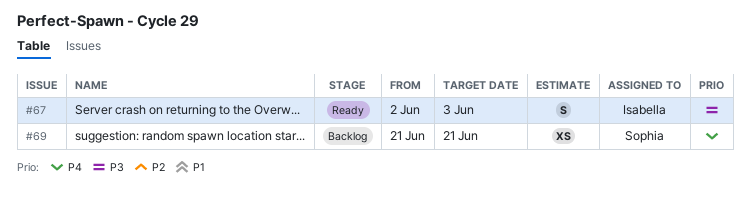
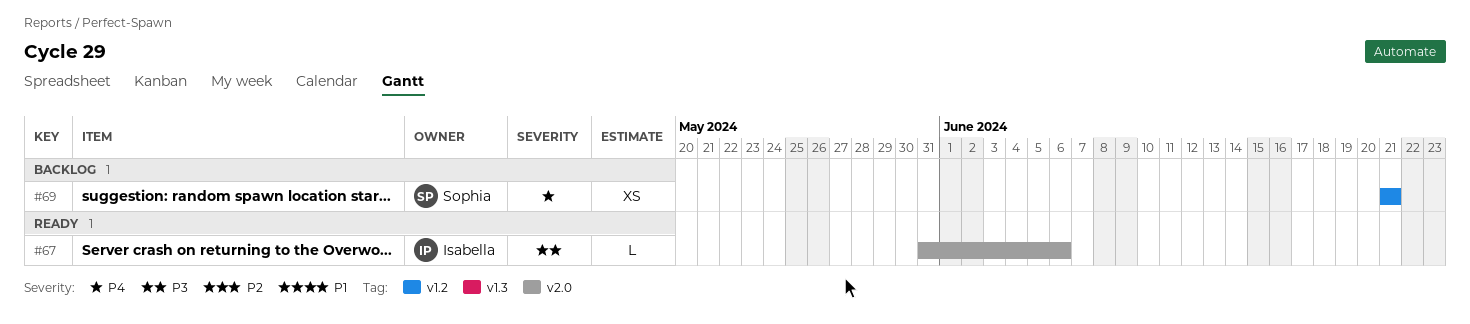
#67, estimate: S -> L
#67, start: Jun 2 -> May 31
#67, due: Jun 3 -> Jun 6

